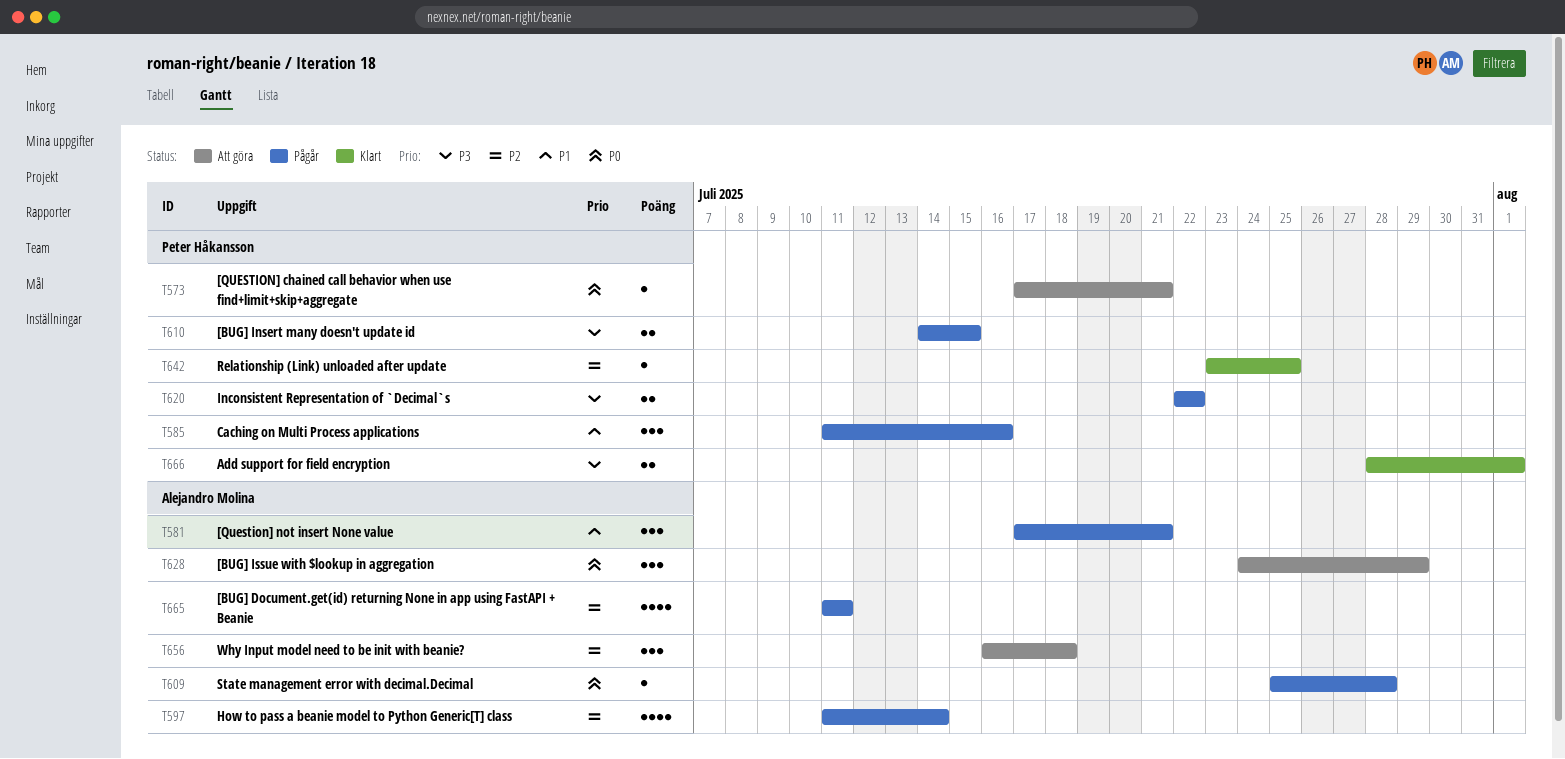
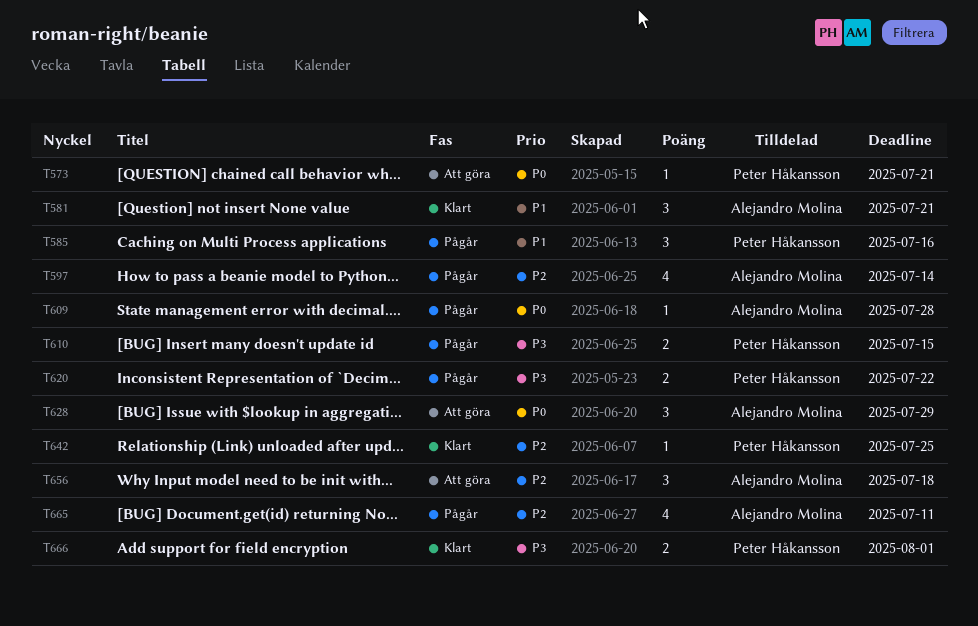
T581, status: Pågår -> Klart

